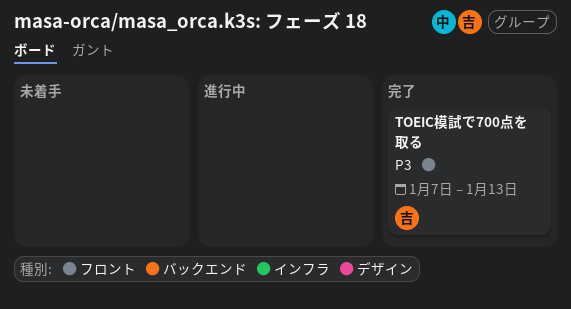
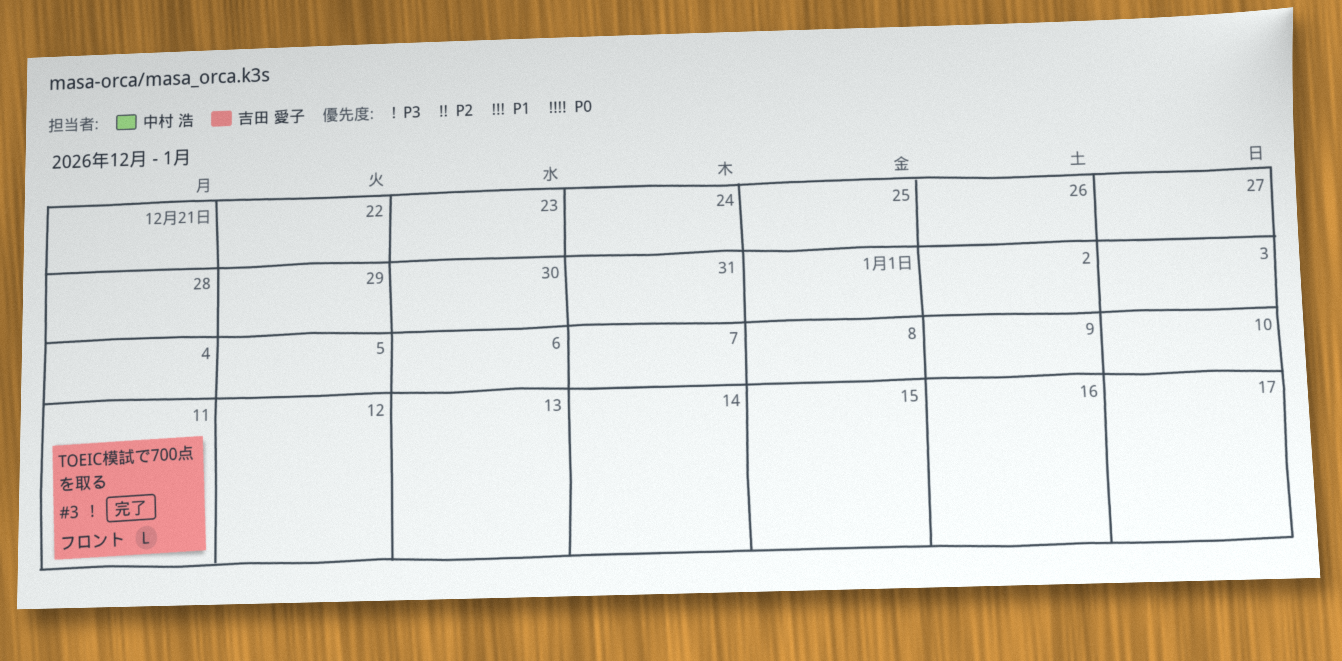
TOEIC模試で700点を取る, due: Jan 13 -> Jan 11

